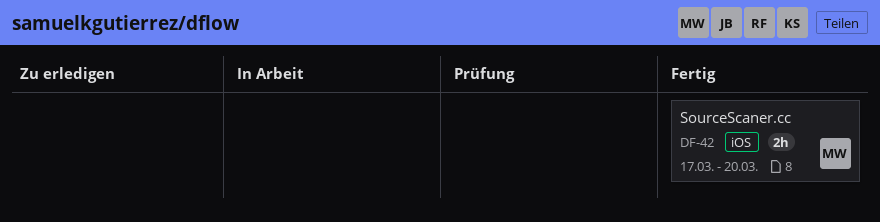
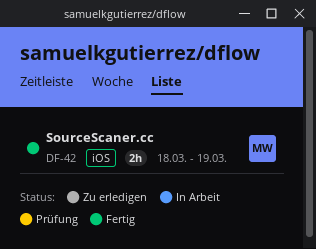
DF-42, start: Mar 17 -> Mar 18
DF-42, due: Mar 20 -> Mar 19

